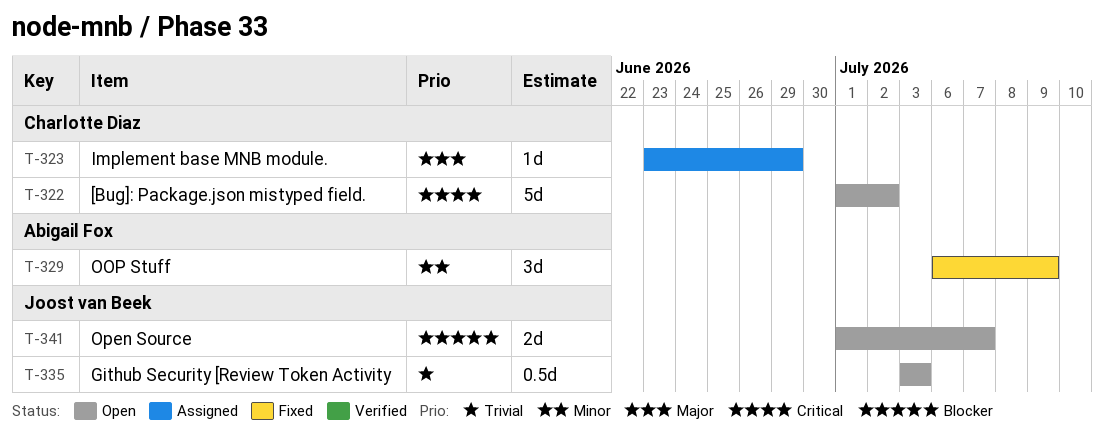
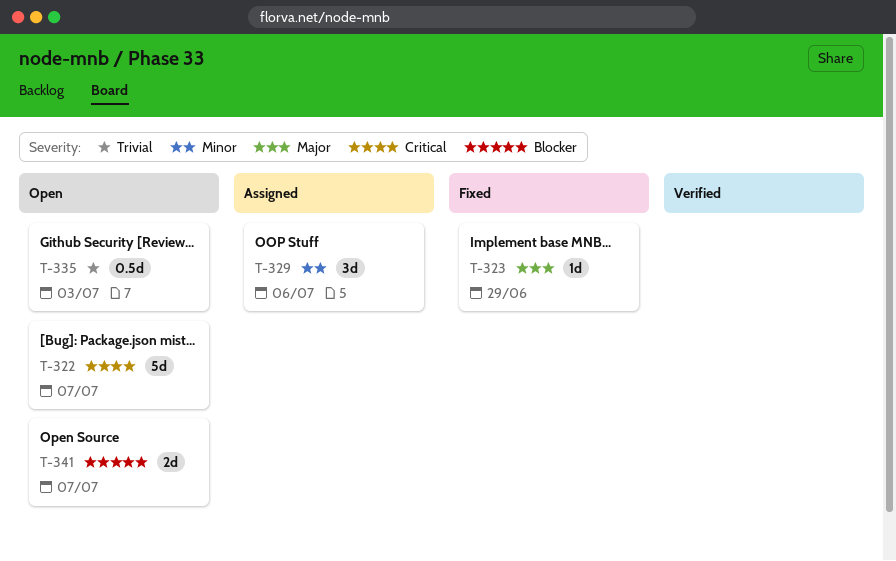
T-322, due: Jul 2 -> Jul 7
T-323, status: Assigned -> Fixed
T-329, status: Fixed -> Assigned
T-329, due: Jul 9 -> Jul 6

